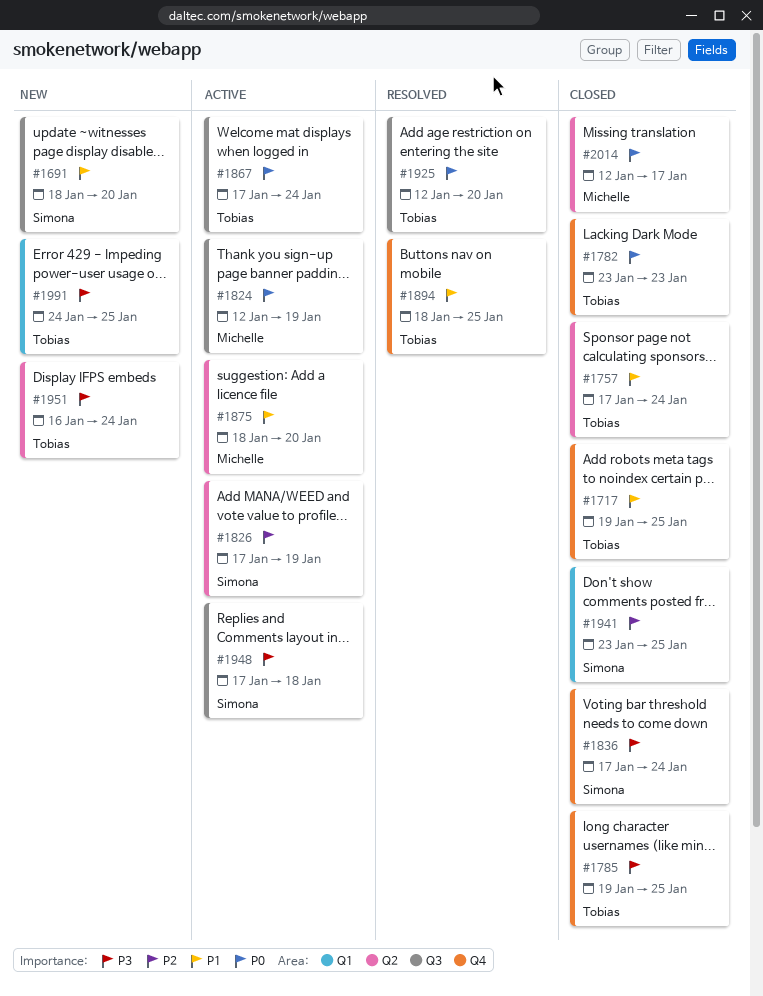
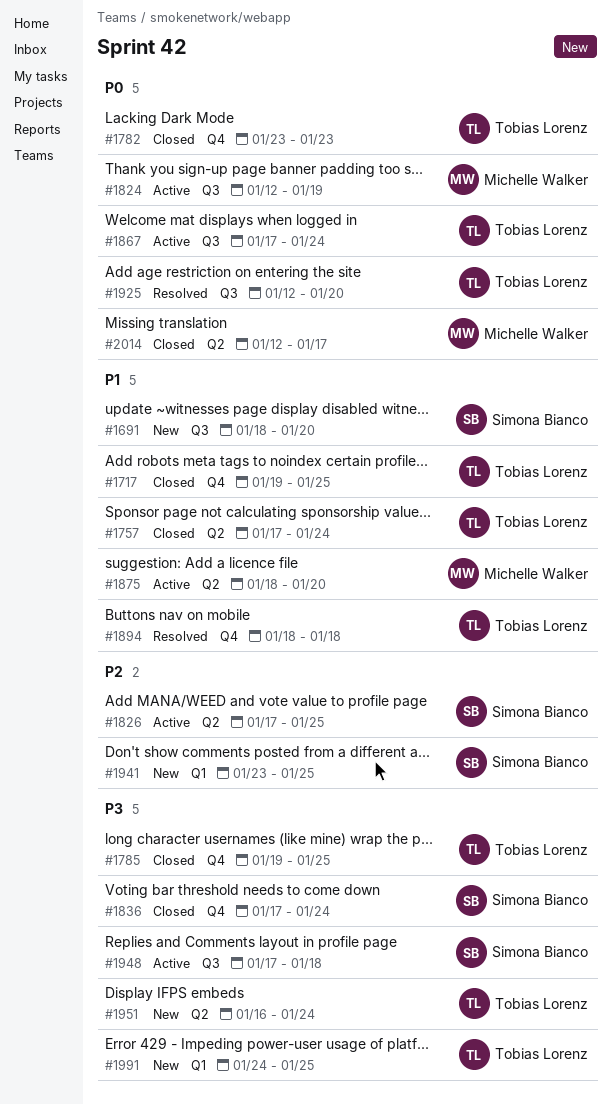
#1826, due: Jan 19 -> Jan 25
#1894, due: Jan 25 -> Jan 18
#1941, status: Closed -> New

